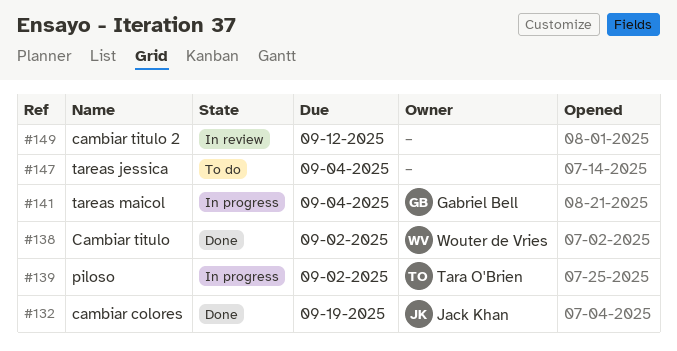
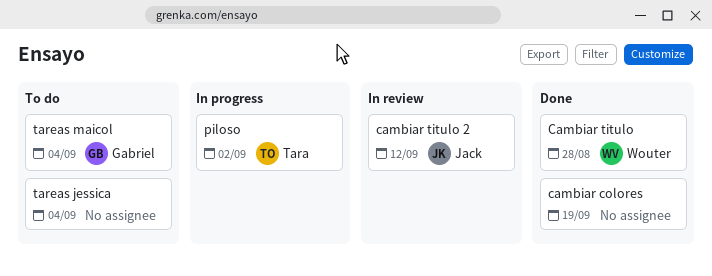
cambiar colores, owner: Jack Khan -> none
Cambiar titulo, due: Sep 2 -> Aug 28
cambiar titulo 2, owner: none -> Jack Khan
tareas maicol, status: In progress -> To do

